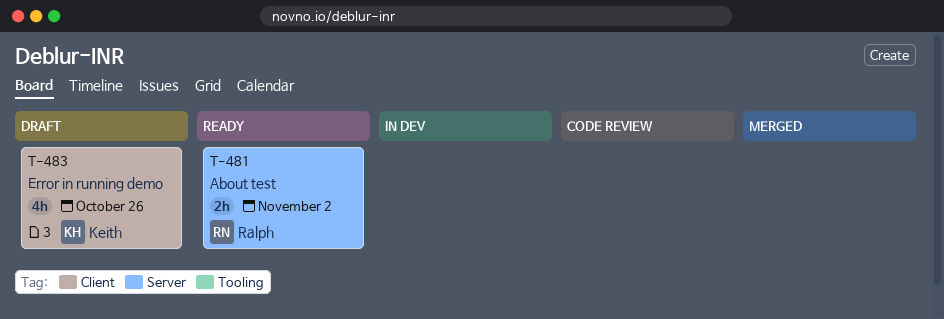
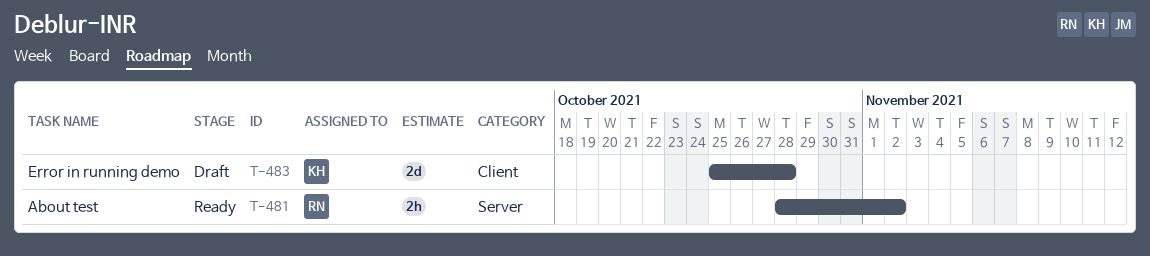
T-483, estimate: 4h -> 2d
T-483, due: Oct 26 -> Oct 28

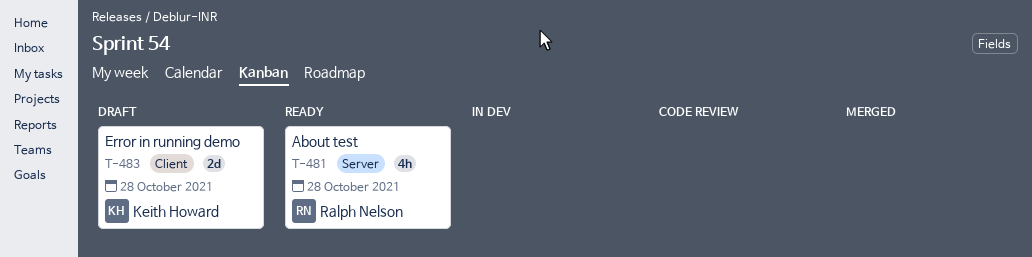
T-481, estimate: 2h -> 4h
T-481, due: Nov 2 -> Oct 28

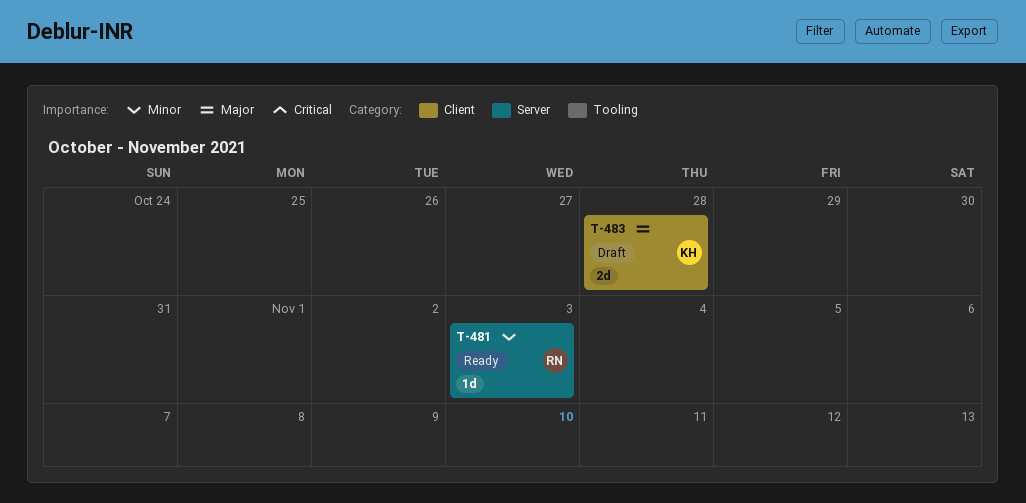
T-481, estimate: 4h -> 1d
T-481, due: Oct 28 -> Nov 3

